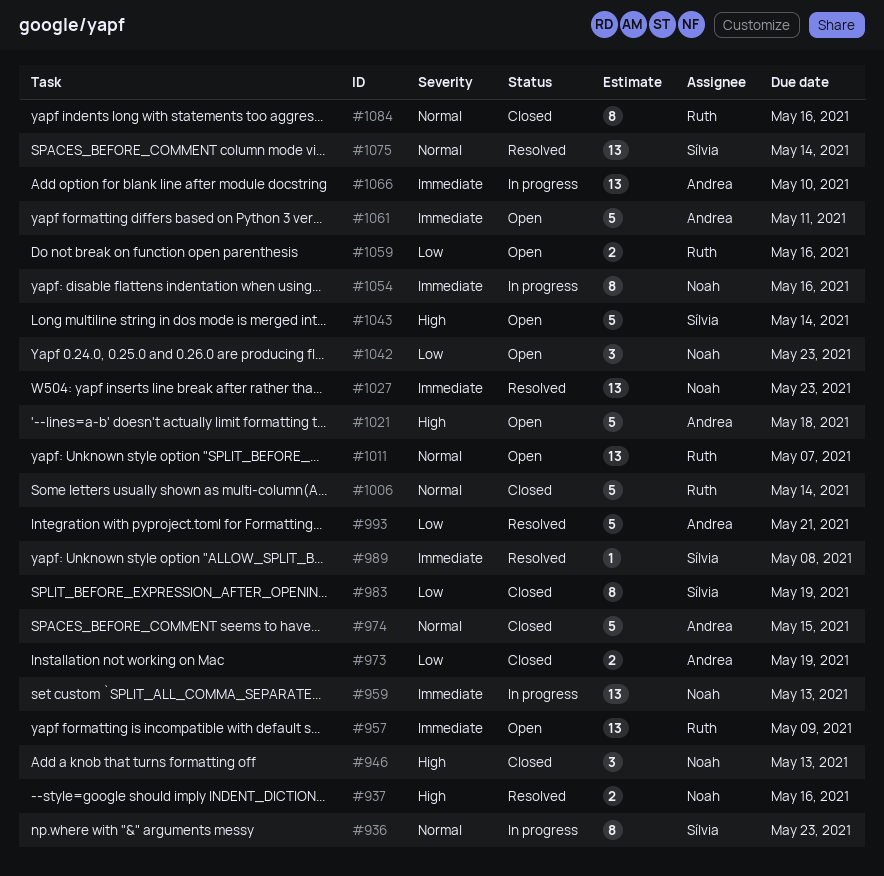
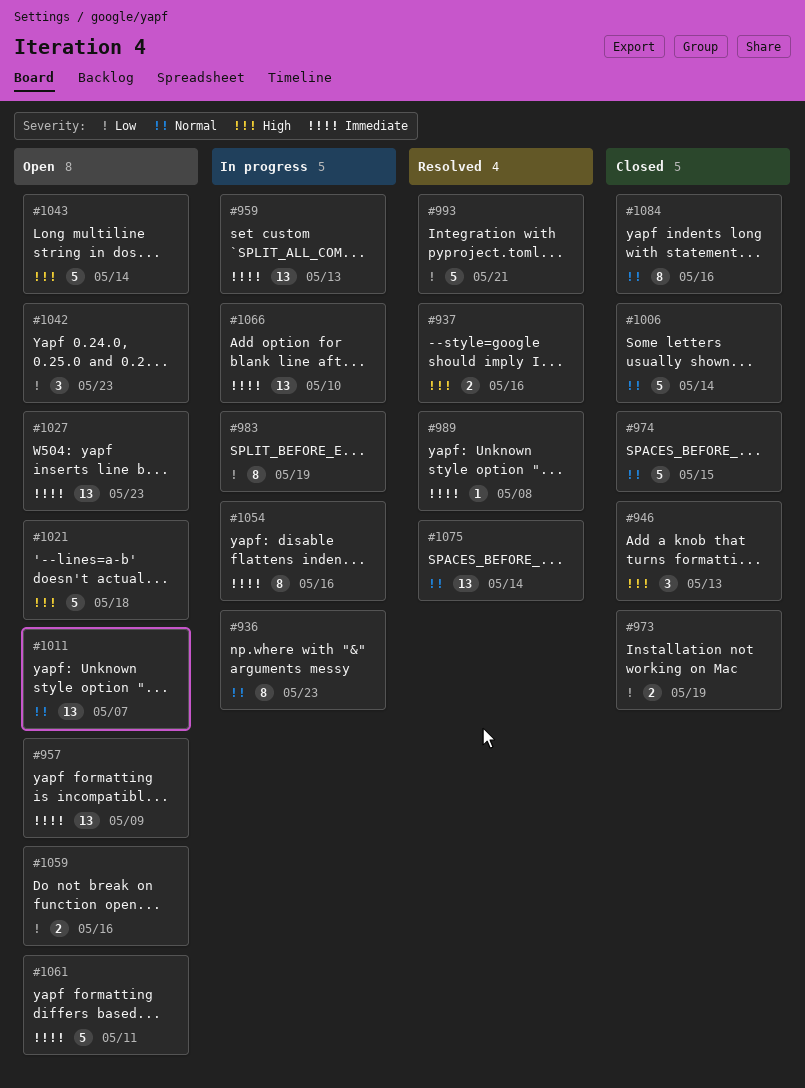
#983, status: Closed -> In progress
#1027, status: Resolved -> Open

